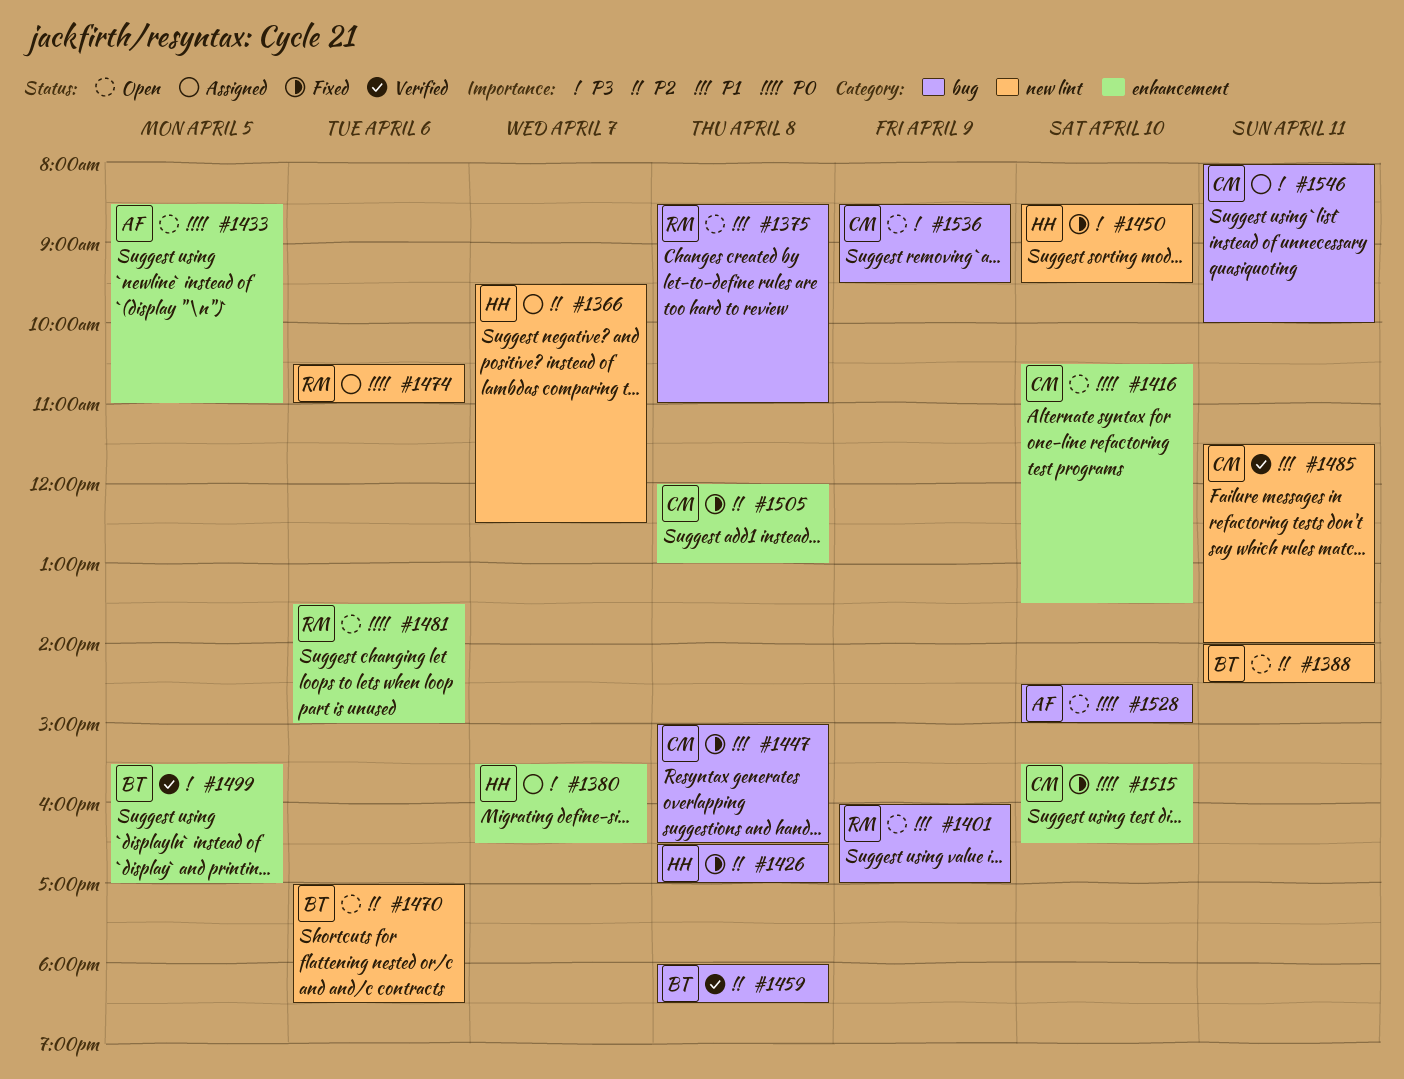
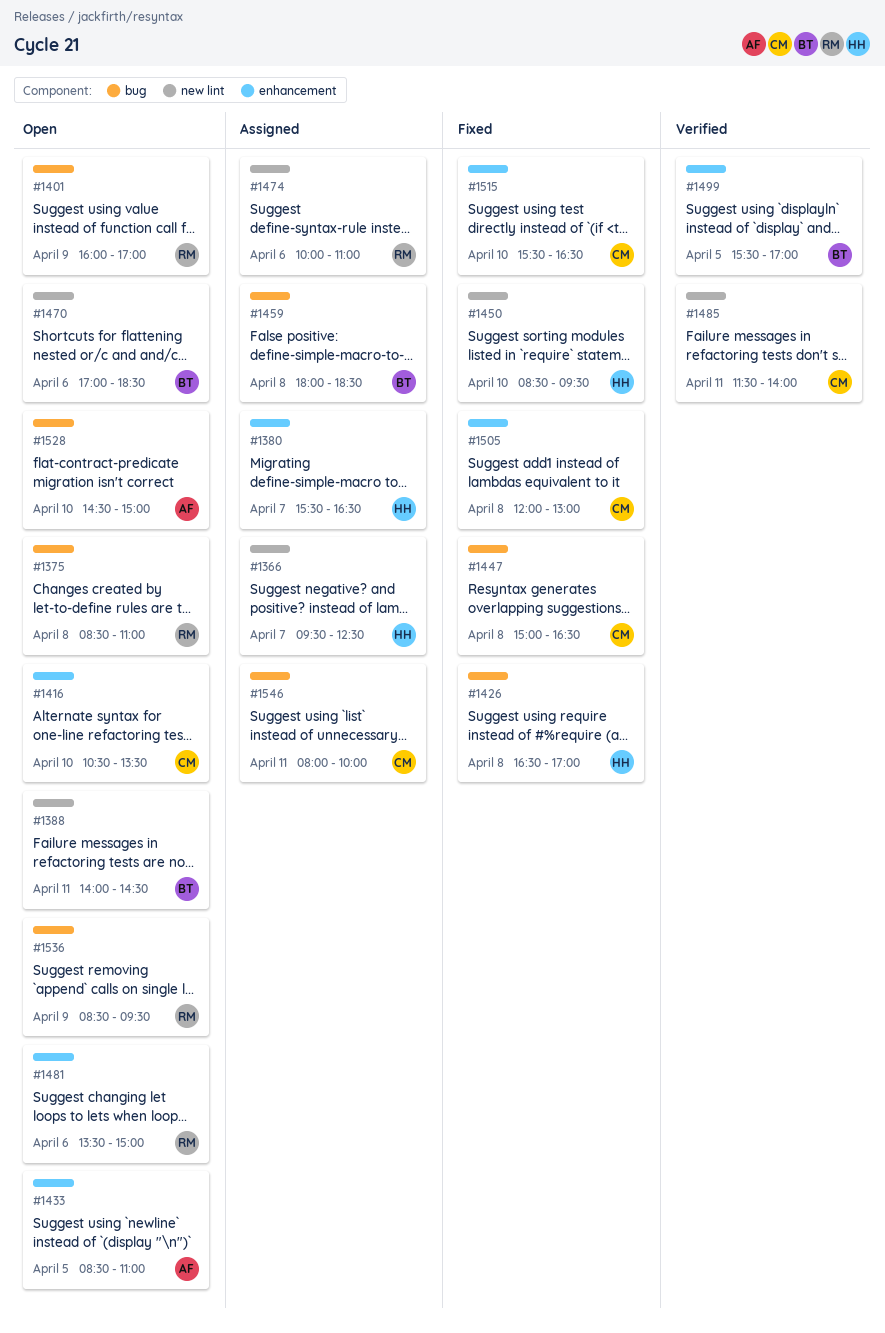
#1459, status: Verified -> Assigned
#1474, begins: 10:30 -> 10:00
#1536, owner: CM -> RM

